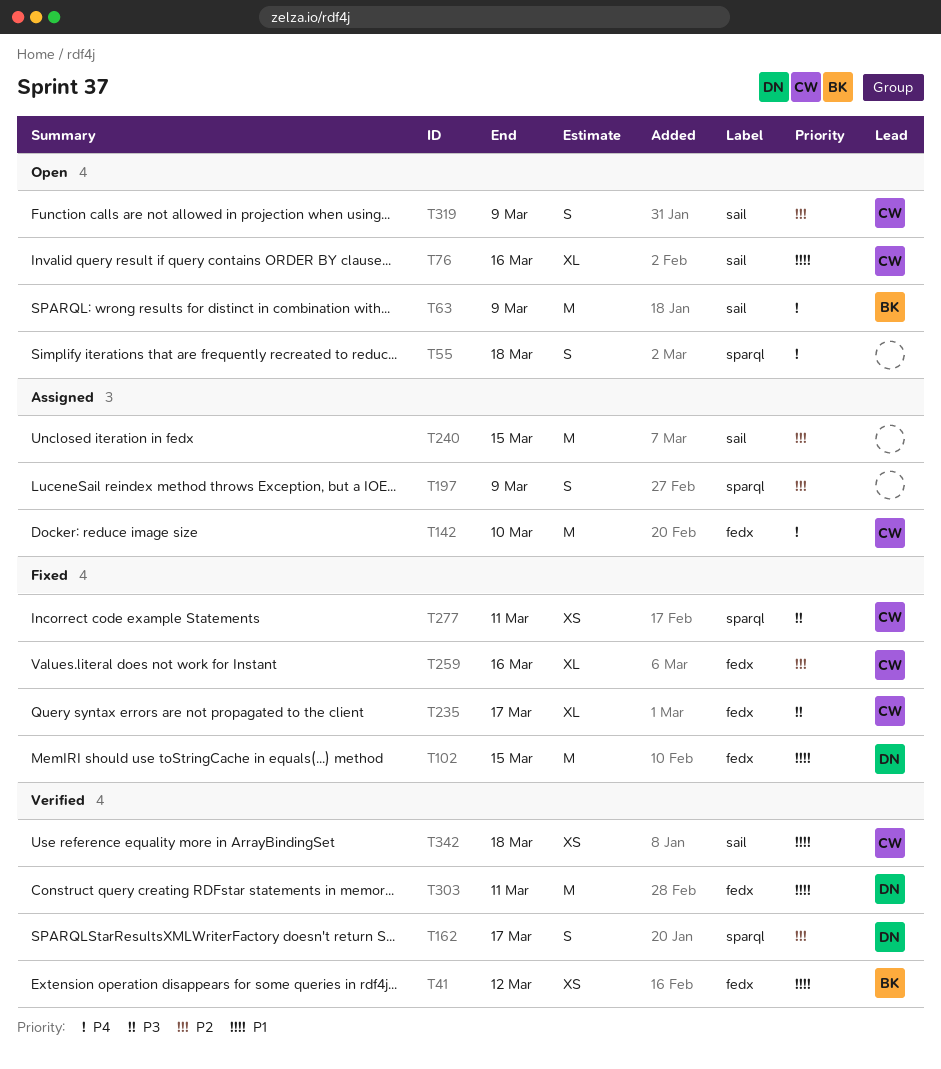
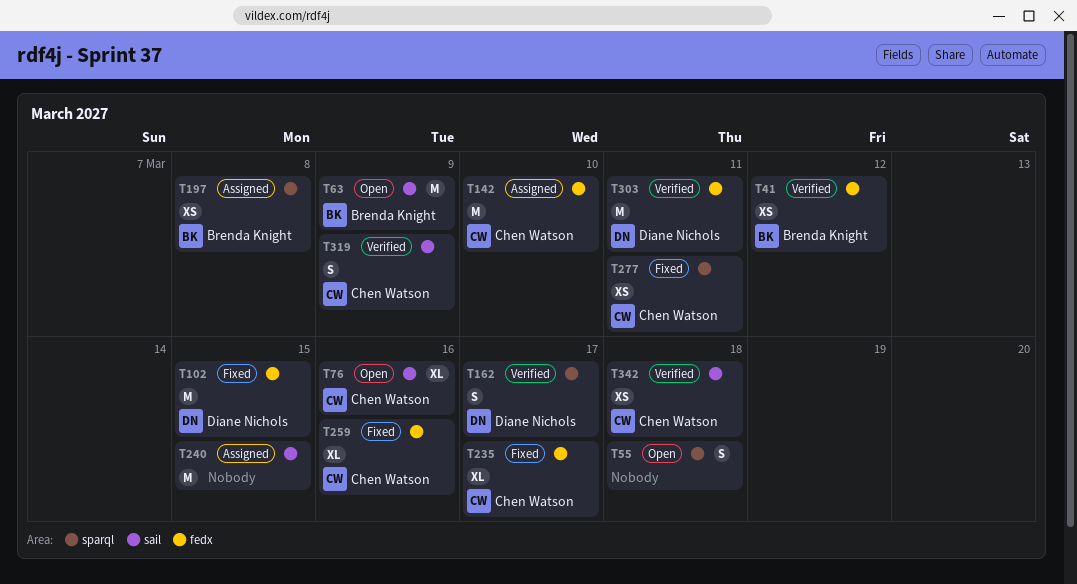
T197, owner: none -> Brenda Knight
T197, estimate: S -> XS
T197, due: Mar 9 -> Mar 8
T319, status: Open -> Verified

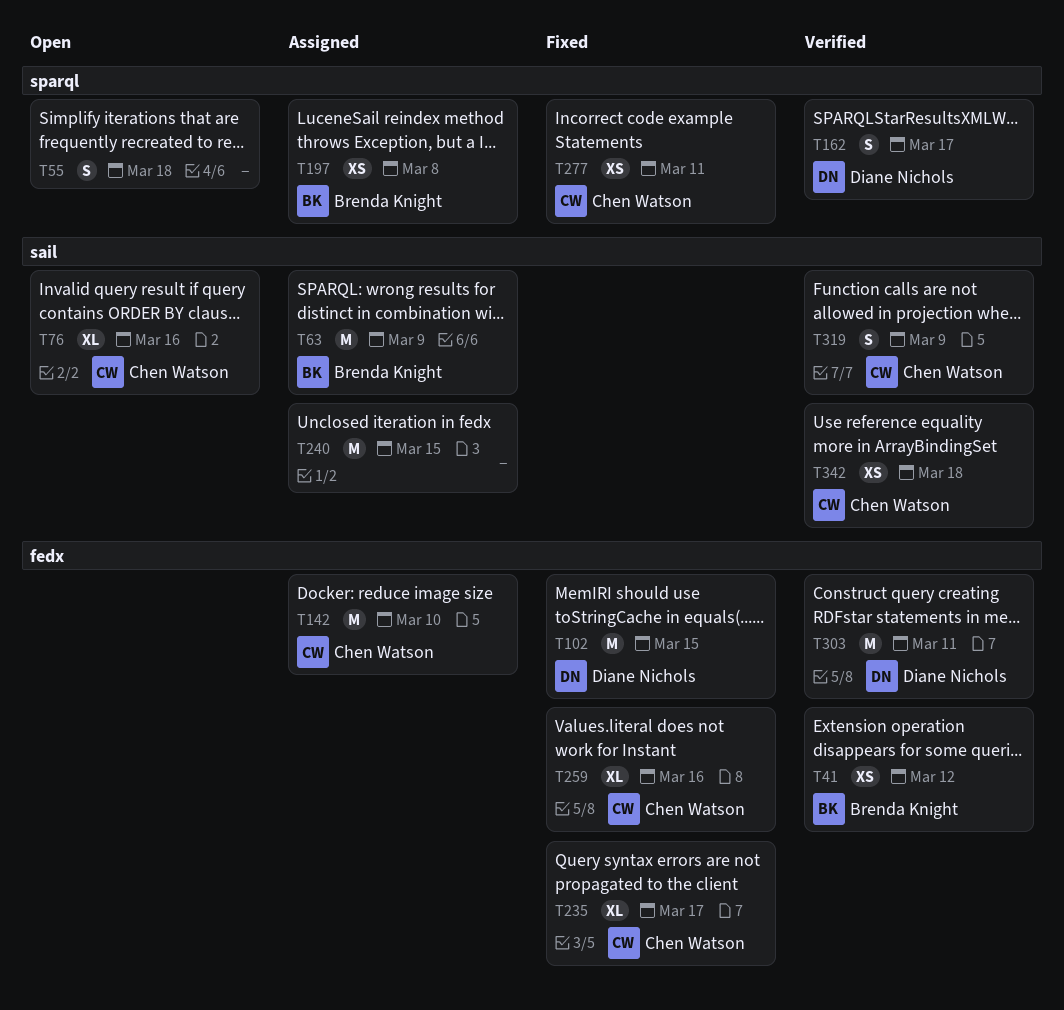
T63, status: Open -> Assigned

